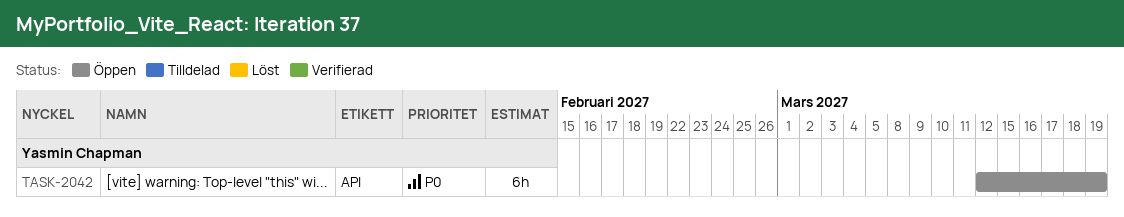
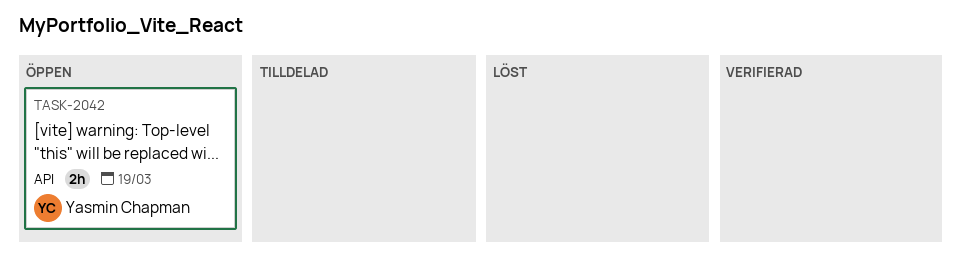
TASK-2042, estimate: 6h -> 2h

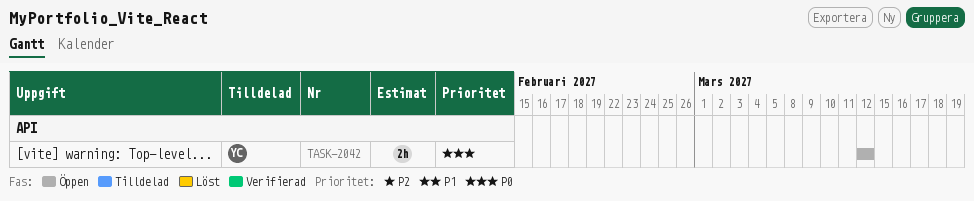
TASK-2042, due: Mar 19 -> Mar 12

